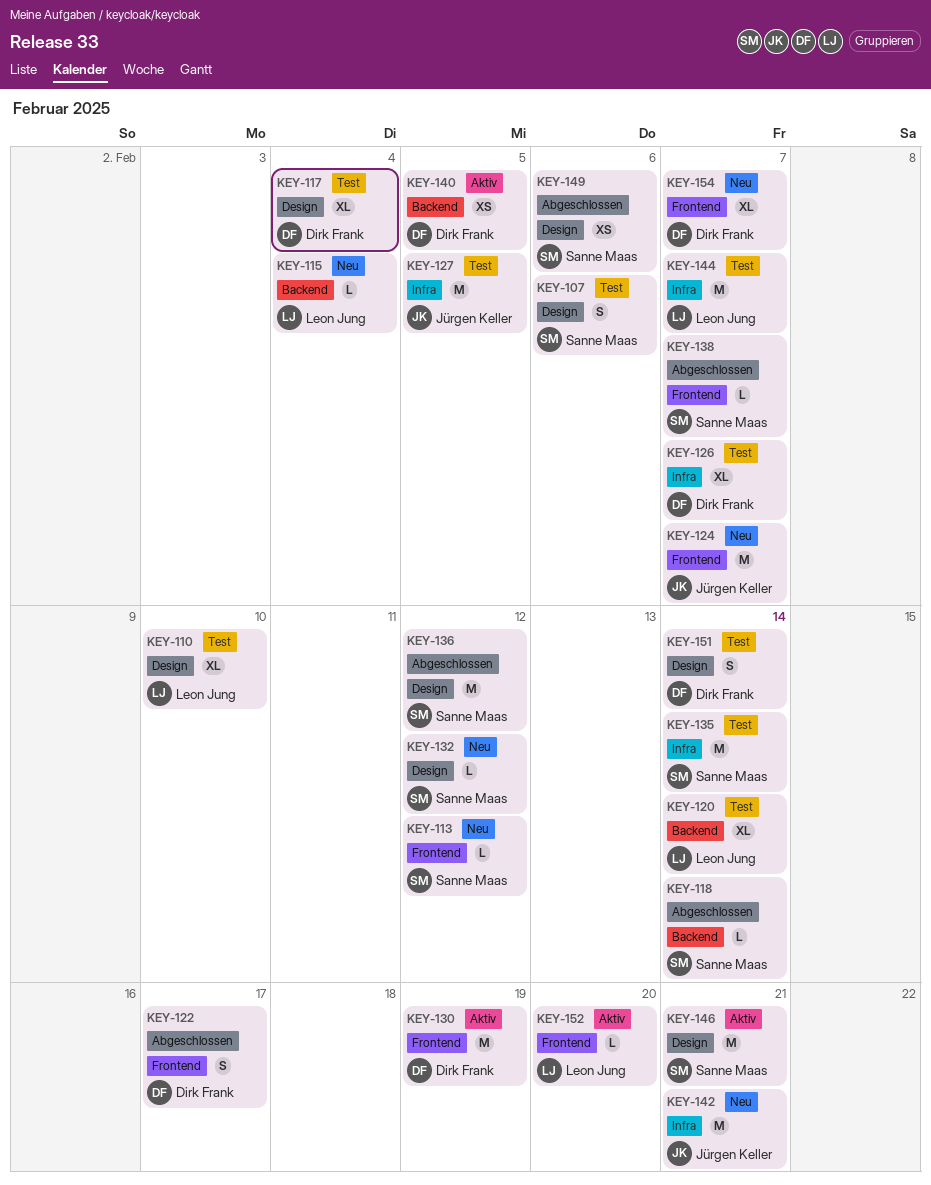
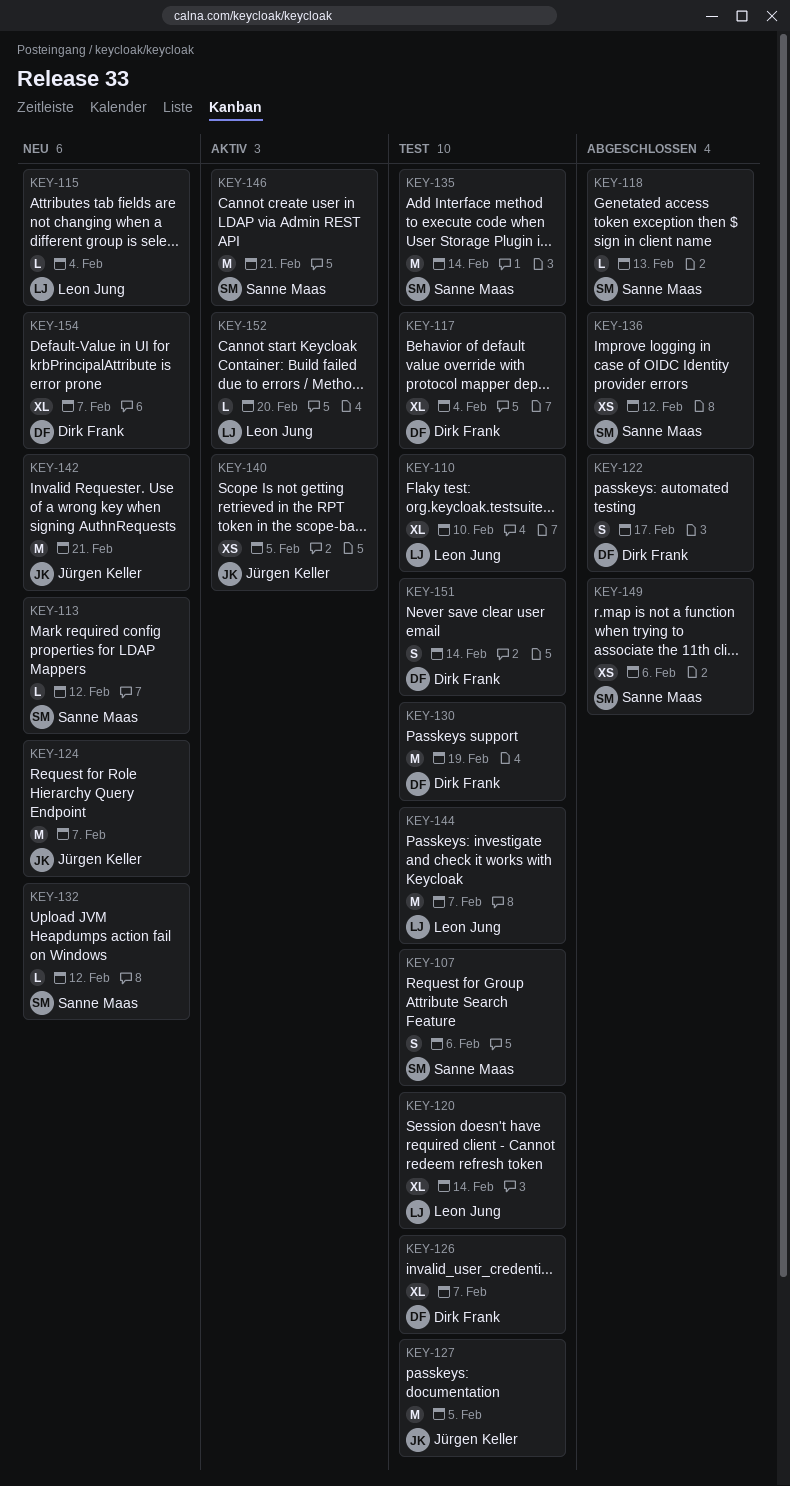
KEY-118, due: Feb 14 -> Feb 13
KEY-130, status: Aktiv -> Test
KEY-136, estimate: M -> XS
KEY-138: present -> none
KEY-140, owner: Dirk Frank -> Jürgen Keller

